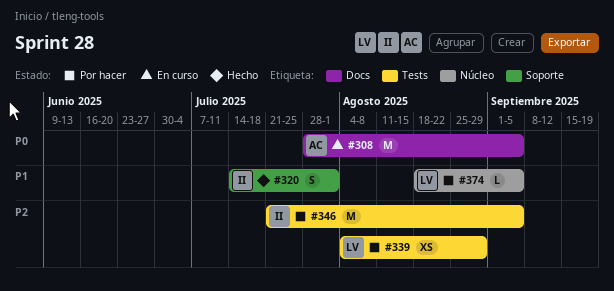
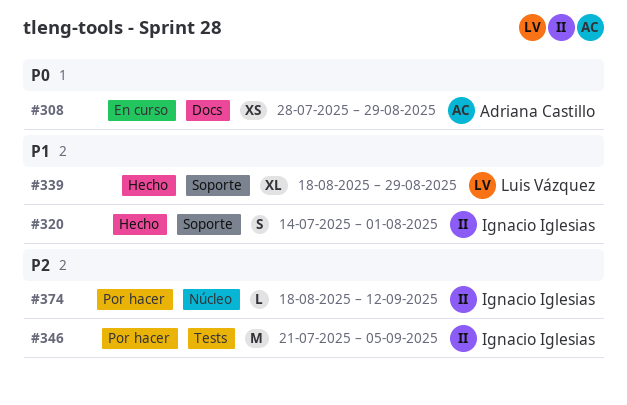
#308, estimate: M -> XS
#308, due: Sep 5 -> Aug 29
#339, status: Por hacer -> Hecho
#339, priority: P2 -> P1
#339, label: Tests -> Soporte
#339, estimate: XS -> XL
#339, start: Aug 4 -> Aug 18
#374, owner: Luis Vázquez -> Ignacio Iglesias
#374, priority: P1 -> P2
#374, due: Sep 5 -> Sep 12

